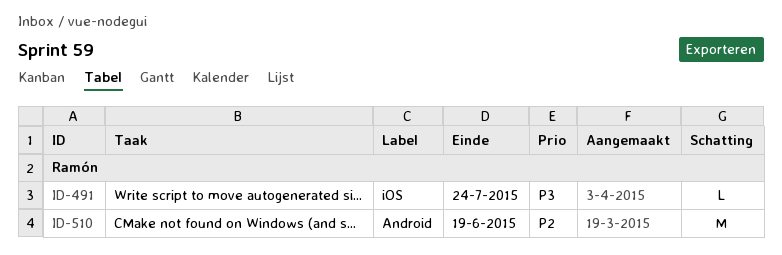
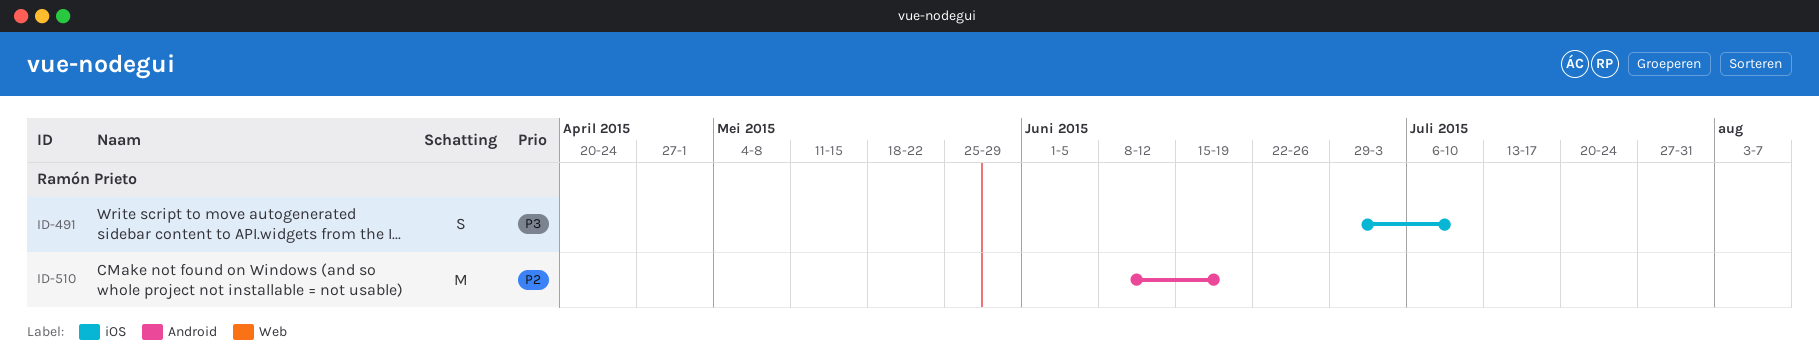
ID-491, estimate: L -> S
ID-491, due: Jul 24 -> Jul 10

